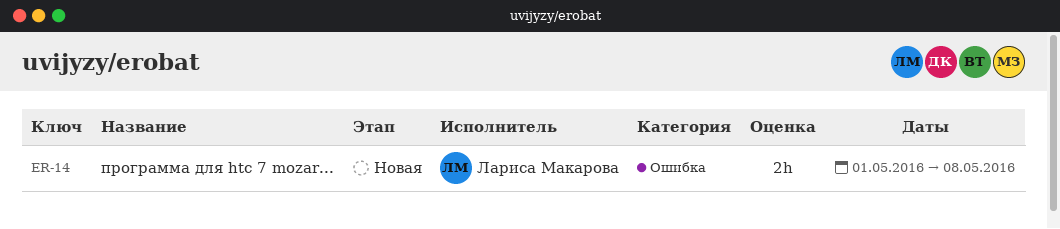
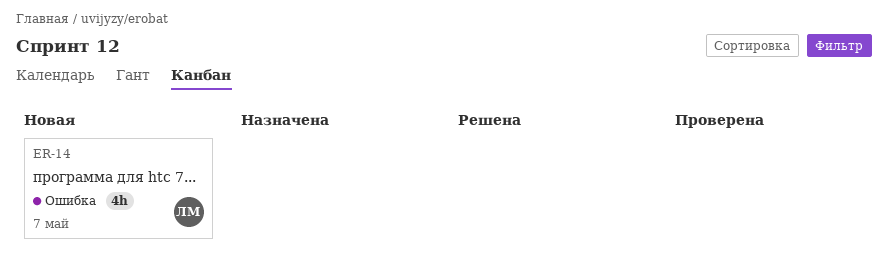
ER-14, estimate: 2h -> 4h
ER-14, due: May 8 -> May 7

